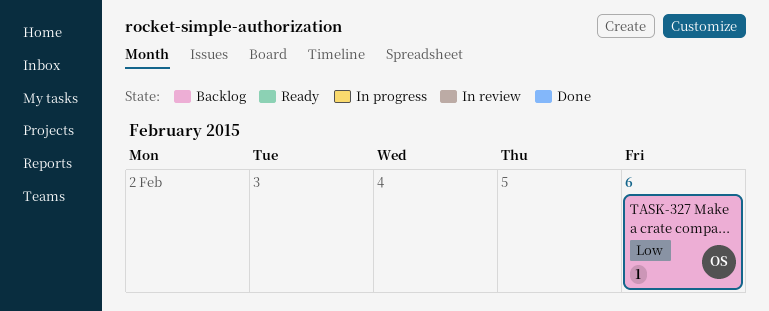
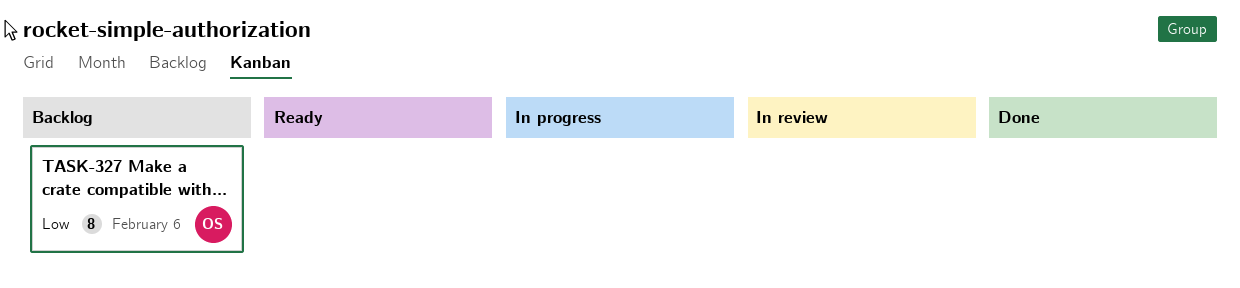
TASK-327, estimate: 1 -> 8

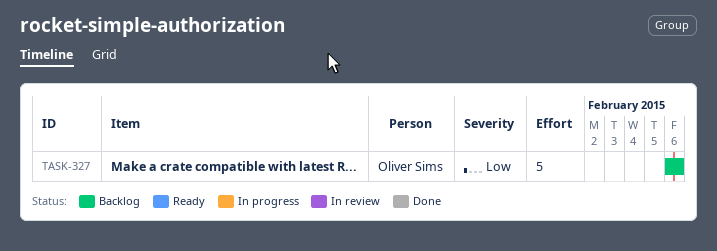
TASK-327, estimate: 8 -> 5

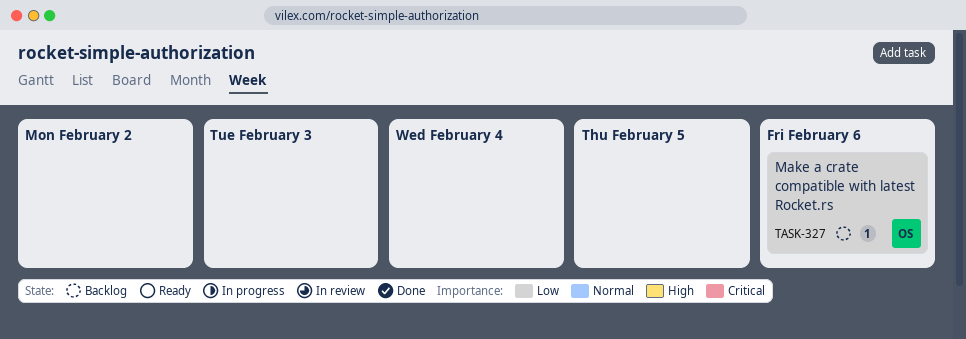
TASK-327, estimate: 5 -> 1

